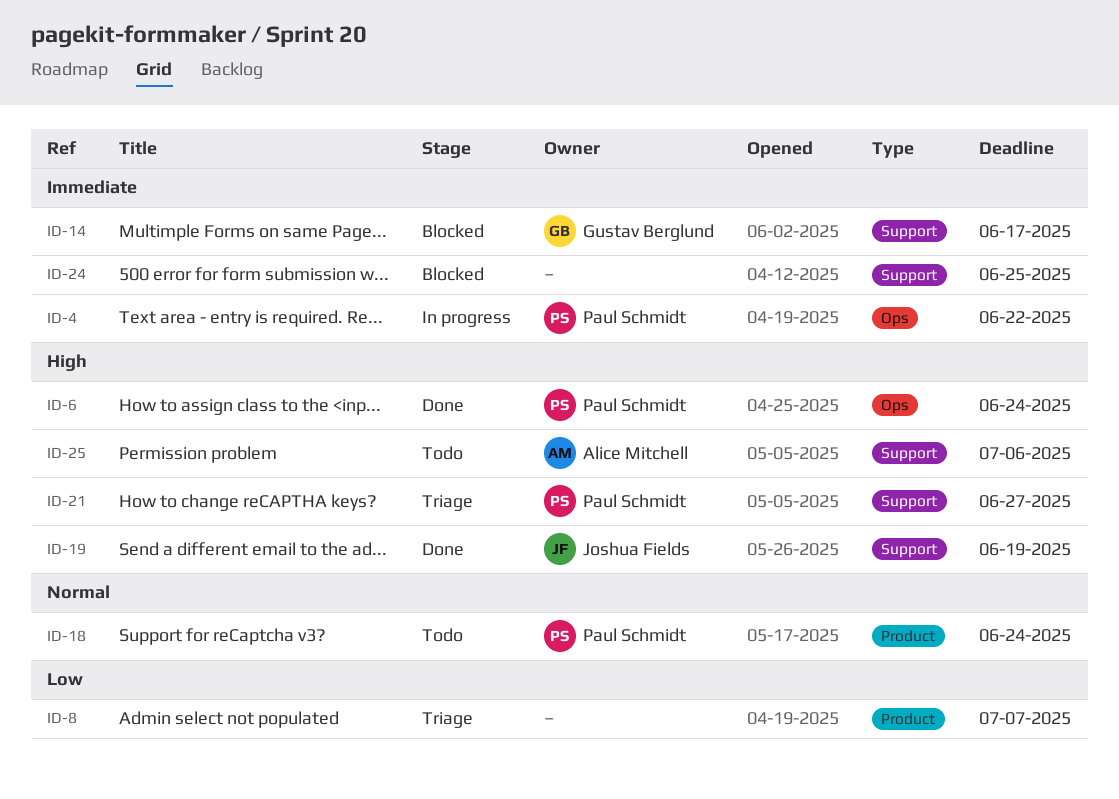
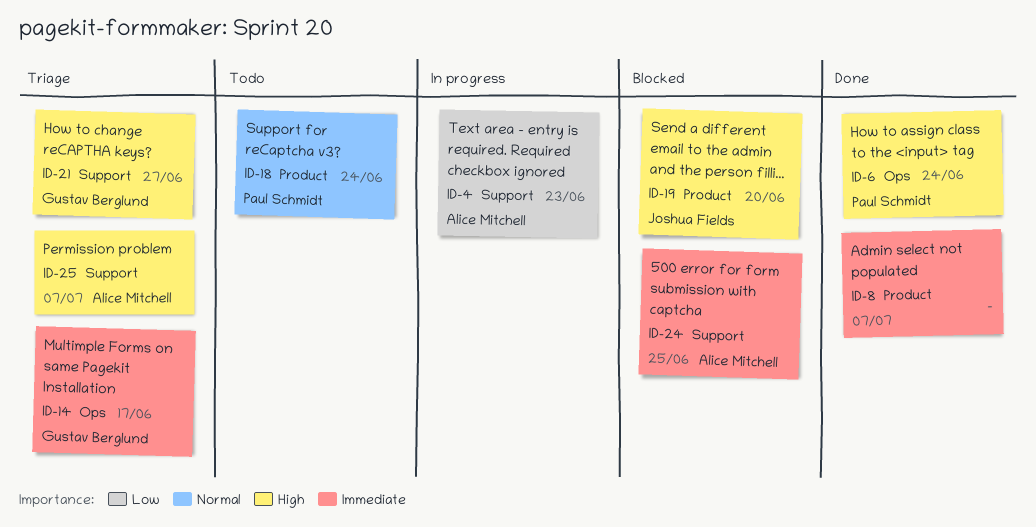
ID-4, owner: Paul Schmidt -> Alice Mitchell
ID-4, priority: Immediate -> Low
ID-4, label: Ops -> Support
ID-4, due: Jun 22 -> Jun 23
ID-8, status: Triage -> Done
ID-8, priority: Low -> Immediate
ID-14, status: Blocked -> Triage
ID-14, label: Support -> Ops
ID-19, status: Done -> Blocked
ID-19, label: Support -> Product
ID-19, due: Jun 19 -> Jun 20
ID-21, owner: Paul Schmidt -> Gustav Berglund
ID-24, owner: none -> Alice Mitchell
ID-25, status: Todo -> Triage
ID-25, due: Jul 6 -> Jul 7

